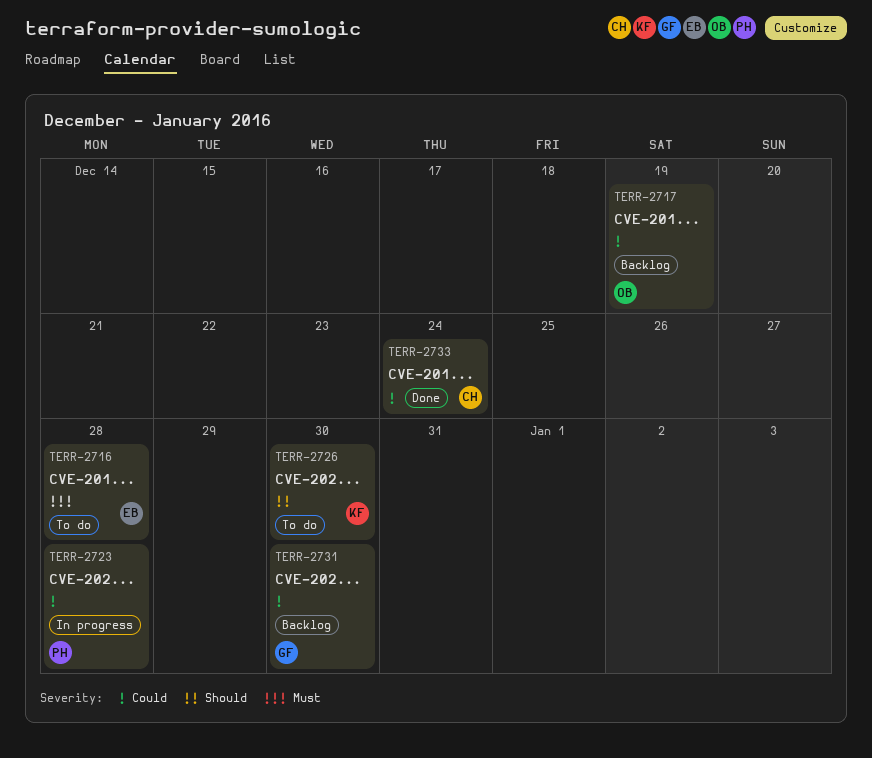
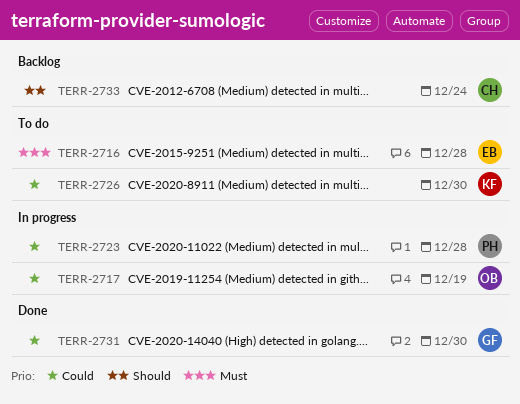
TERR-2717, status: Backlog -> In progress
TERR-2726, priority: Should -> Could
TERR-2731, status: Backlog -> Done
TERR-2733, status: Done -> Backlog
TERR-2733, priority: Could -> Should

